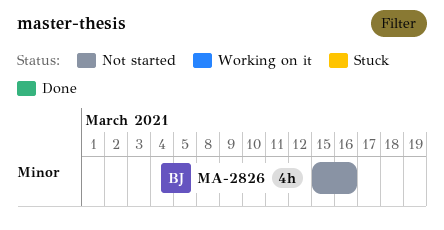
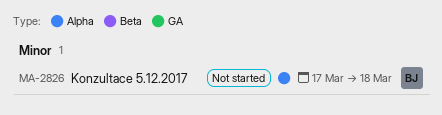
MA-2826, start: Mar 15 -> Mar 17
MA-2826, due: Mar 16 -> Mar 18

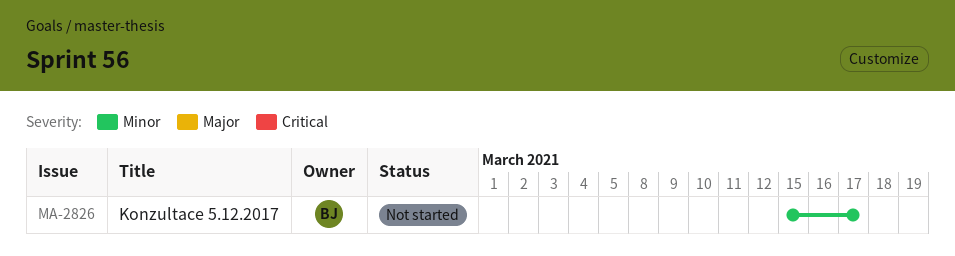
MA-2826, start: Mar 17 -> Mar 15
MA-2826, due: Mar 18 -> Mar 17

